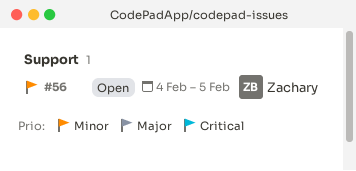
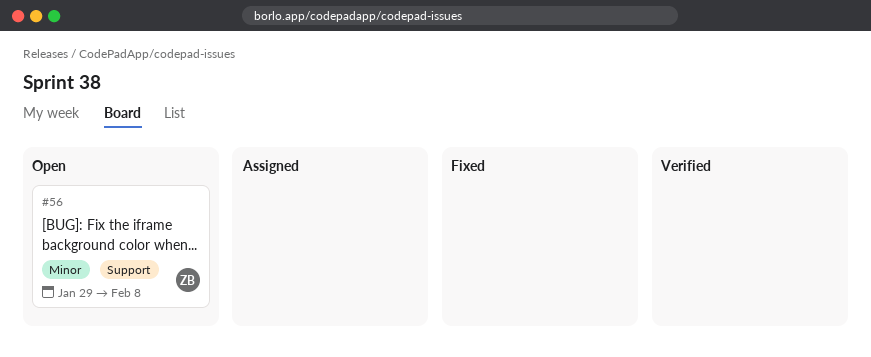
#56, start: Feb 4 -> Jan 29
#56, due: Feb 5 -> Feb 8

